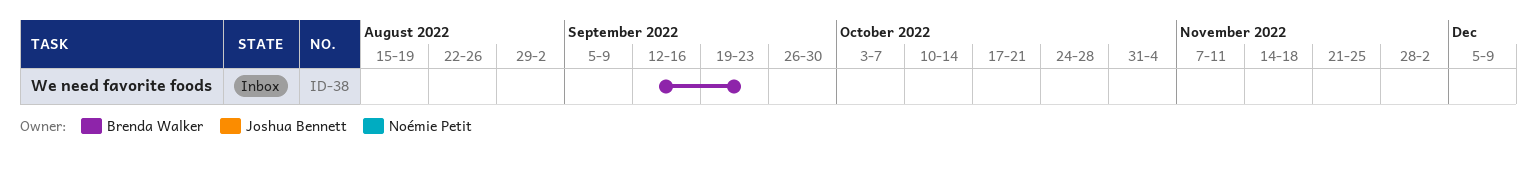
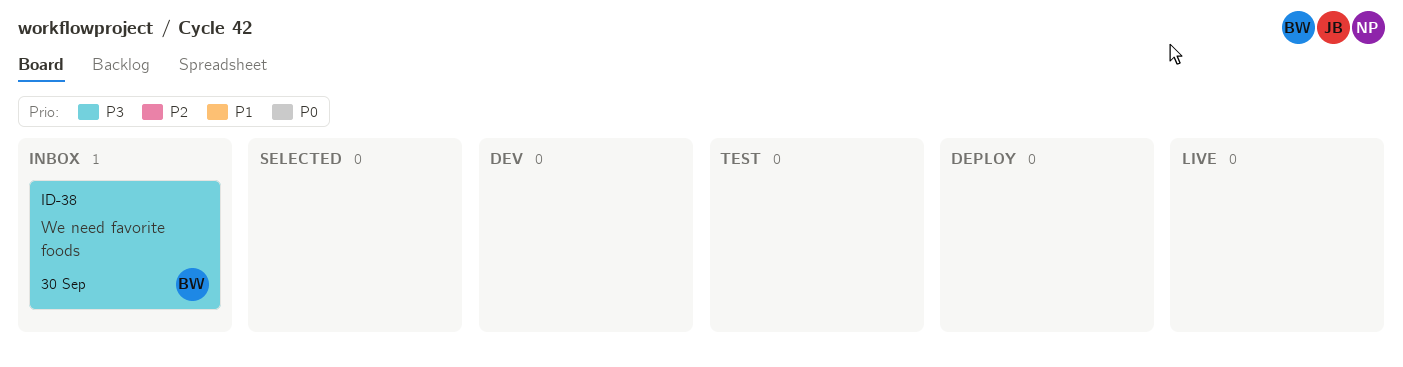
ID-38, due: Sep 23 -> Sep 30

